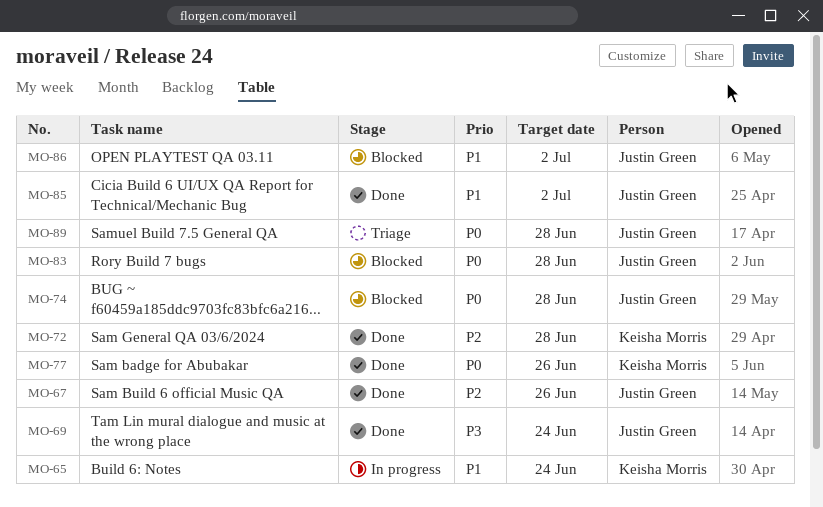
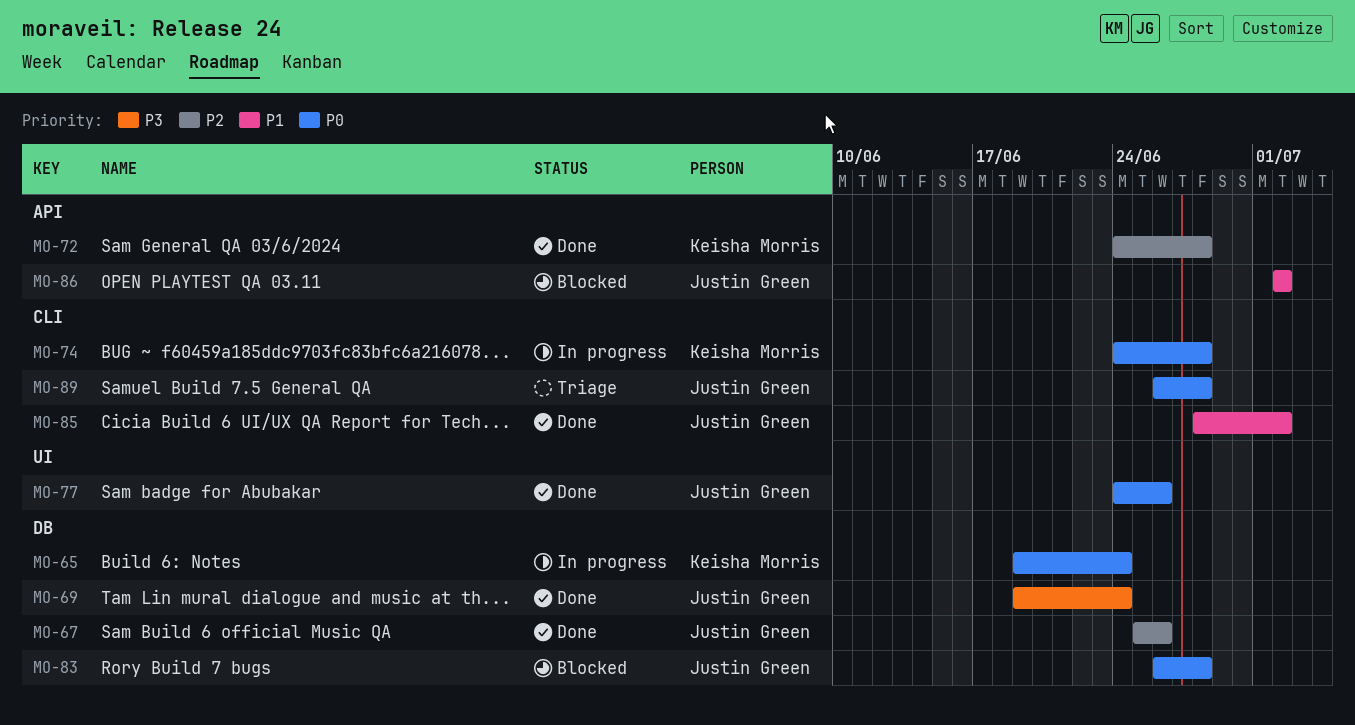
MO-65, priority: P1 -> P0
MO-74, status: Blocked -> In progress
MO-74, owner: Justin Green -> Keisha Morris
MO-77, owner: Keisha Morris -> Justin Green

